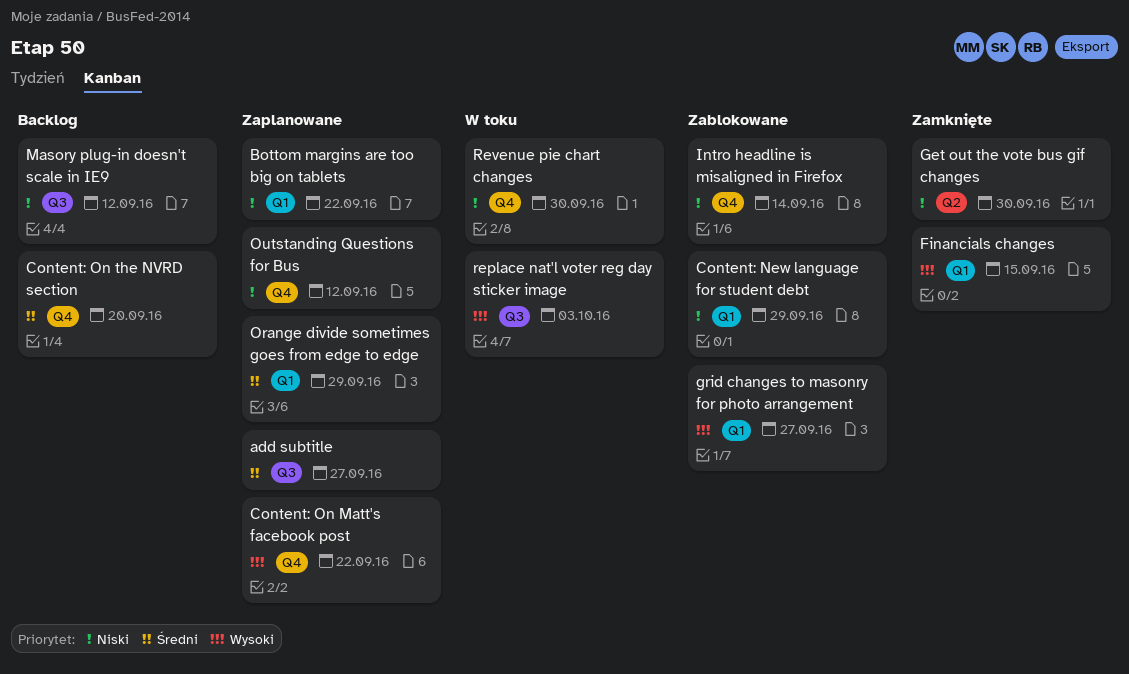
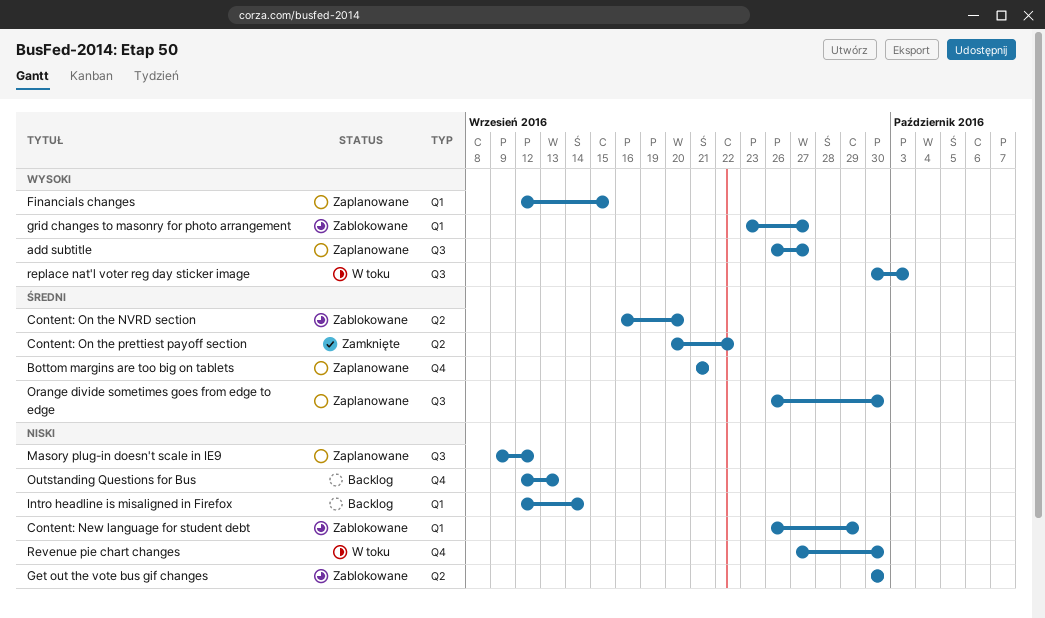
add subtitle, priority: Średni -> Wysoki
Bottom margins are too big on tablets, priority: Niski -> Średni
Bottom margins are too big on tablets, label: Q1 -> Q4
Bottom margins are too big on tablets, due: Sep 22 -> Sep 21
Content: On Matt's facebook post: present -> none
Content: On the NVRD section, status: Backlog -> Zablokowane
Content: On the NVRD section, label: Q4 -> Q2
Content: On the prettiest payoff section: none -> present
Financials changes, status: Zamknięte -> Zaplanowane
Get out the vote bus gif changes, status: Zamknięte -> Zablokowane
Intro headline is misaligned in Firefox, status: Zablokowane -> Backlog
Intro headline is misaligned in Firefox, label: Q4 -> Q1
Masory plug-in doesn't scale in IE9, status: Backlog -> Zaplanowane
Orange divide sometimes goes from edge to edge, label: Q1 -> Q3
Orange divide sometimes goes from edge to edge, due: Sep 29 -> Sep 30
Outstanding Questions for Bus, status: Zaplanowane -> Backlog
Outstanding Questions for Bus, due: Sep 12 -> Sep 13

